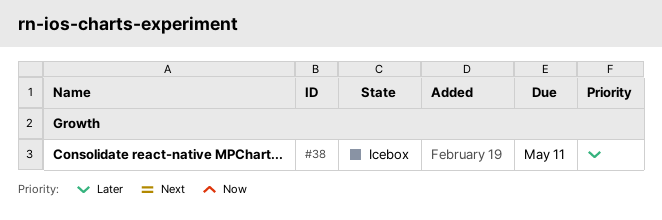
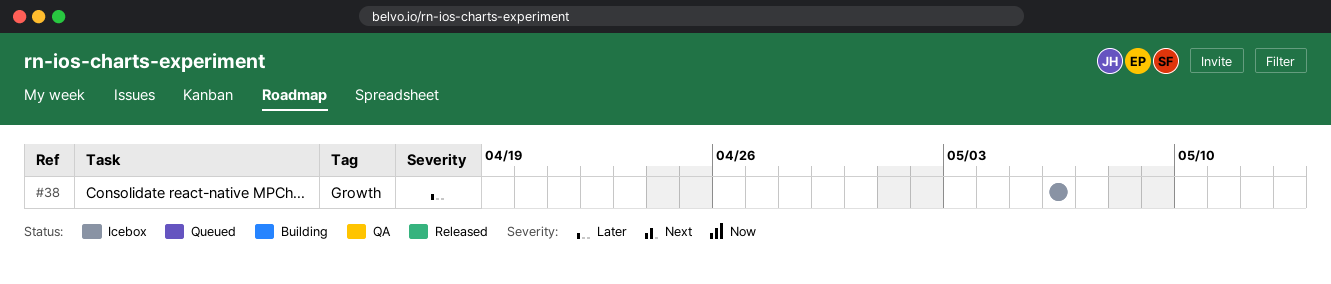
#38, due: May 11 -> May 6

